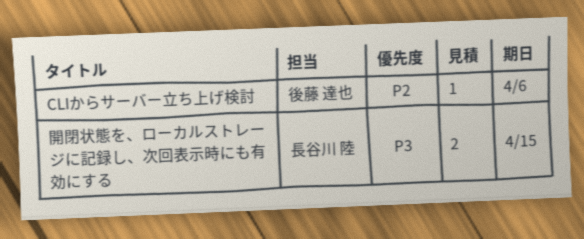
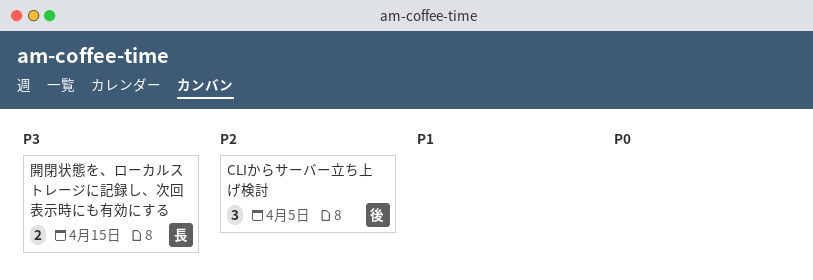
CLIからサーバー立ち上げ検討, estimate: 1 -> 3
CLIからサーバー立ち上げ検討, due: Apr 6 -> Apr 5

